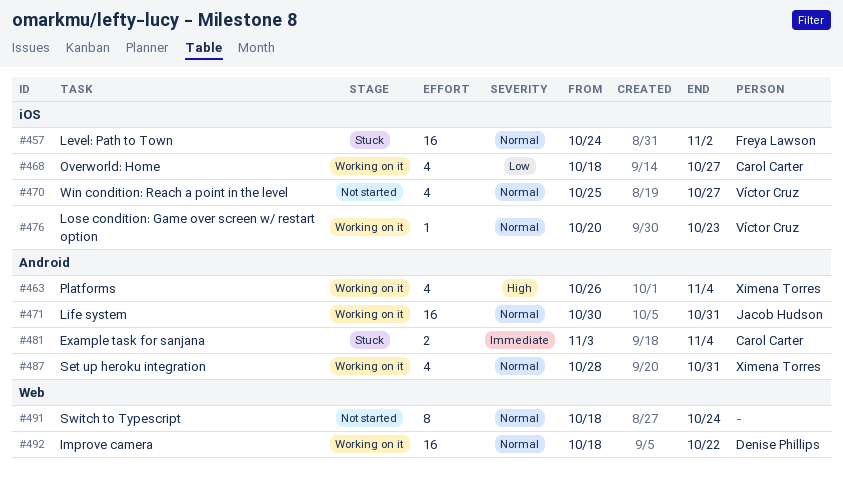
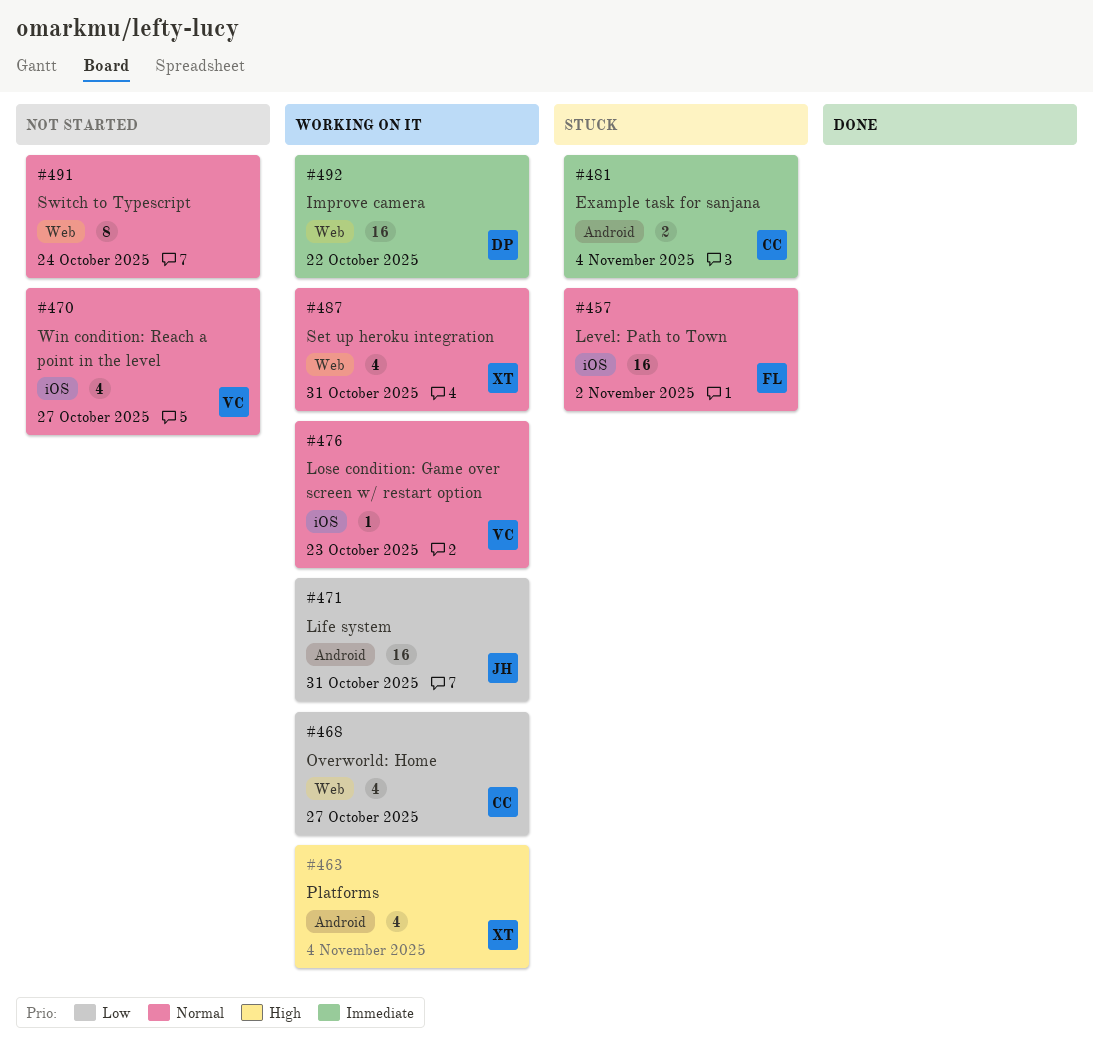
#468, label: iOS -> Web
#471, priority: Normal -> Low
#487, label: Android -> Web
#492, priority: Normal -> Immediate

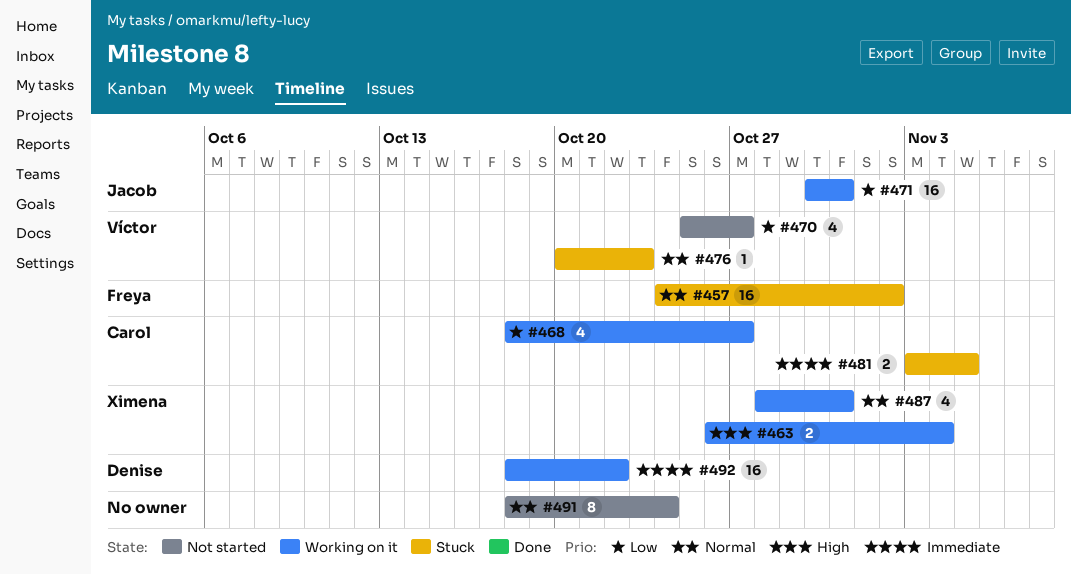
#463, estimate: 4 -> 2
#470, priority: Normal -> Low
#476, status: Working on it -> Stuck
#481, due: Nov 4 -> Nov 5

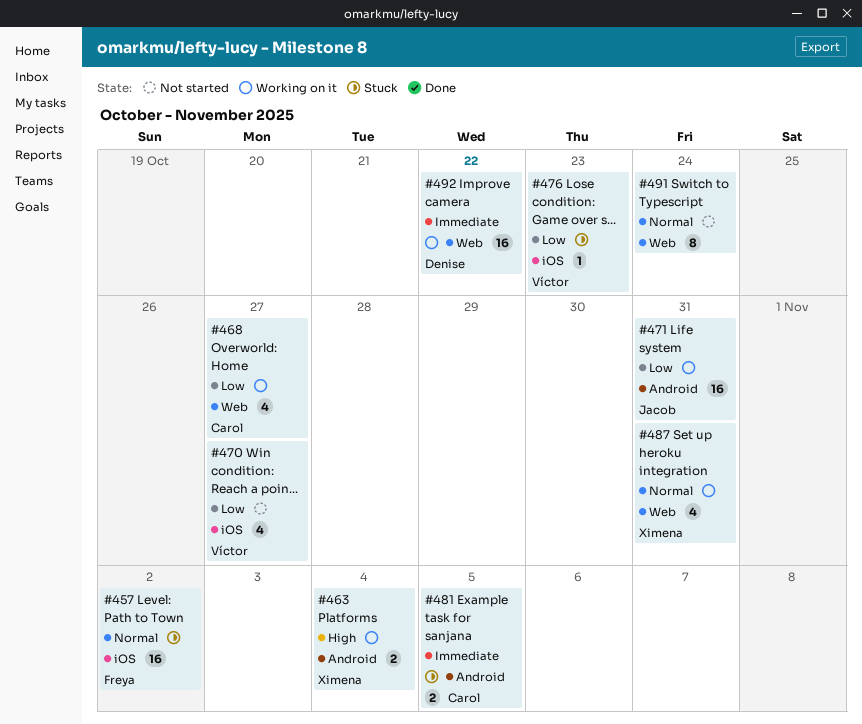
#476, priority: Normal -> Low

